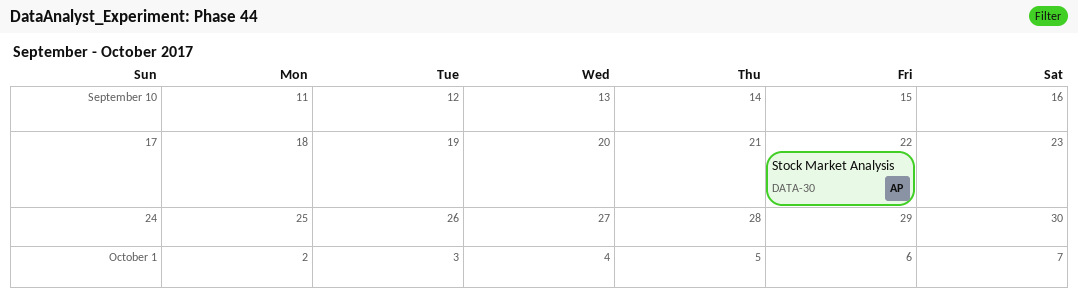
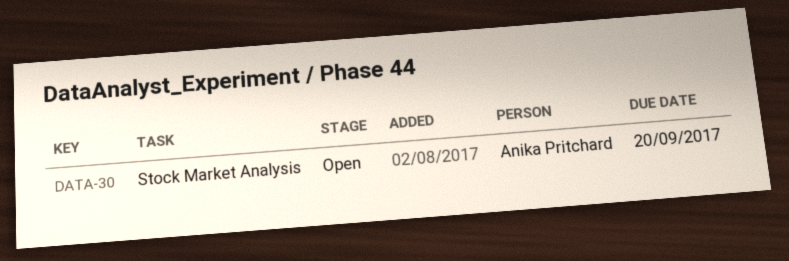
DATA-30, due: Sep 22 -> Sep 20

